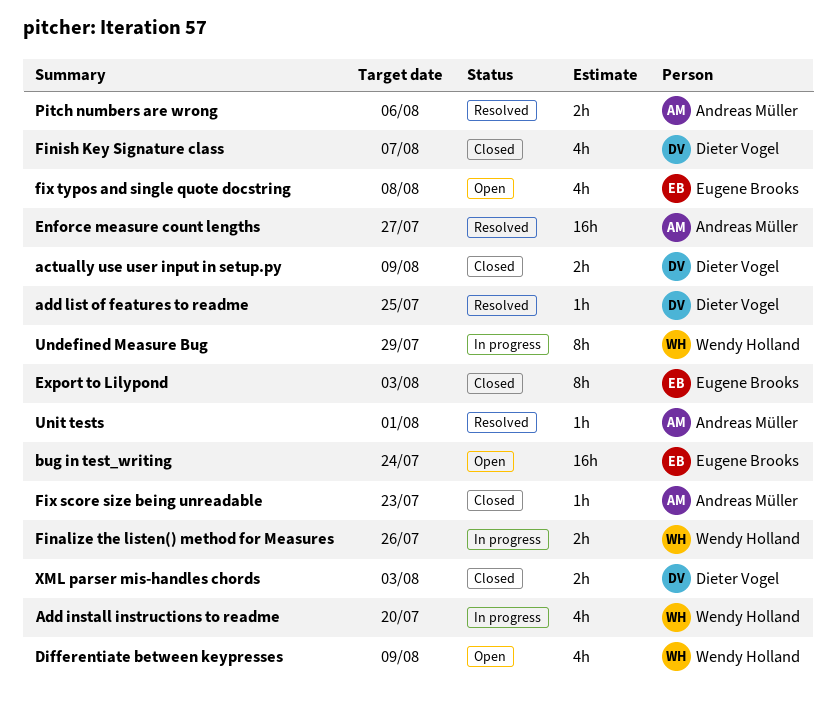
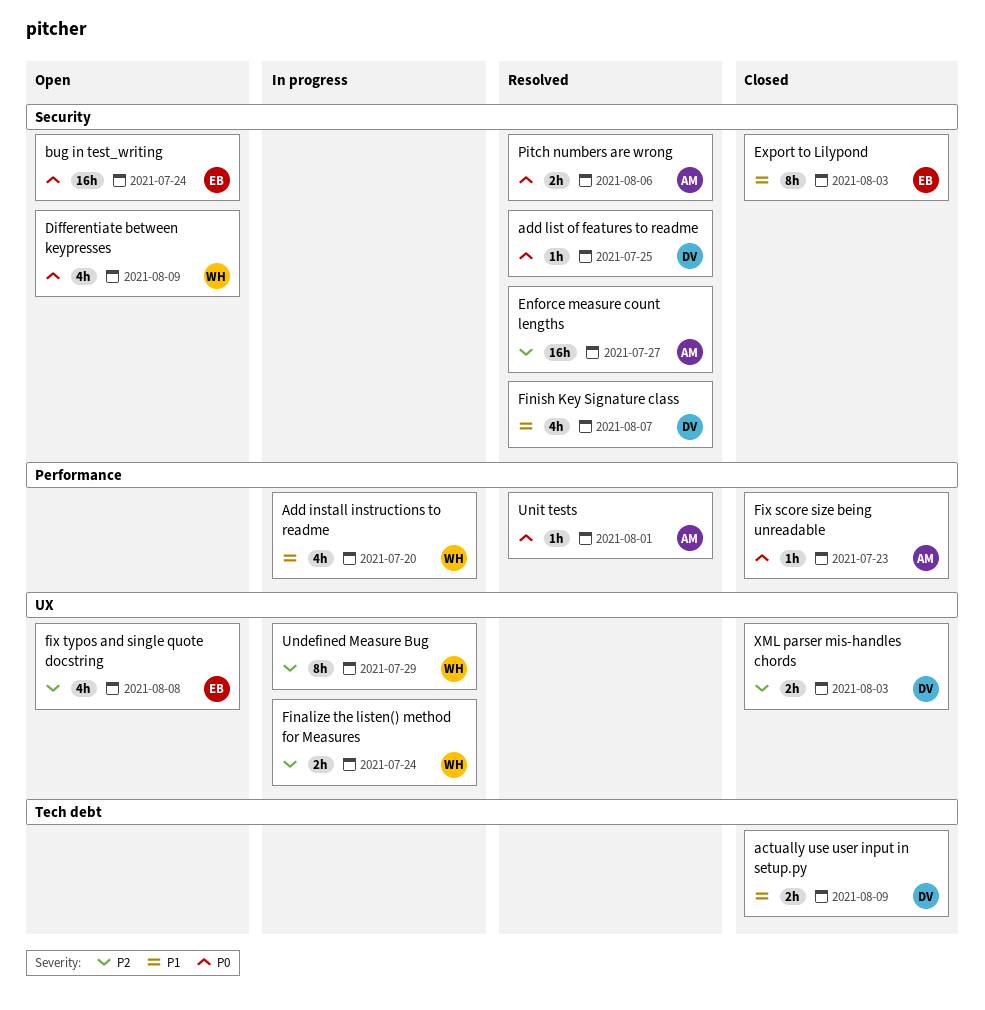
Finalize the listen() method for Measures, due: Jul 26 -> Jul 24
Finish Key Signature class, status: Closed -> Resolved

